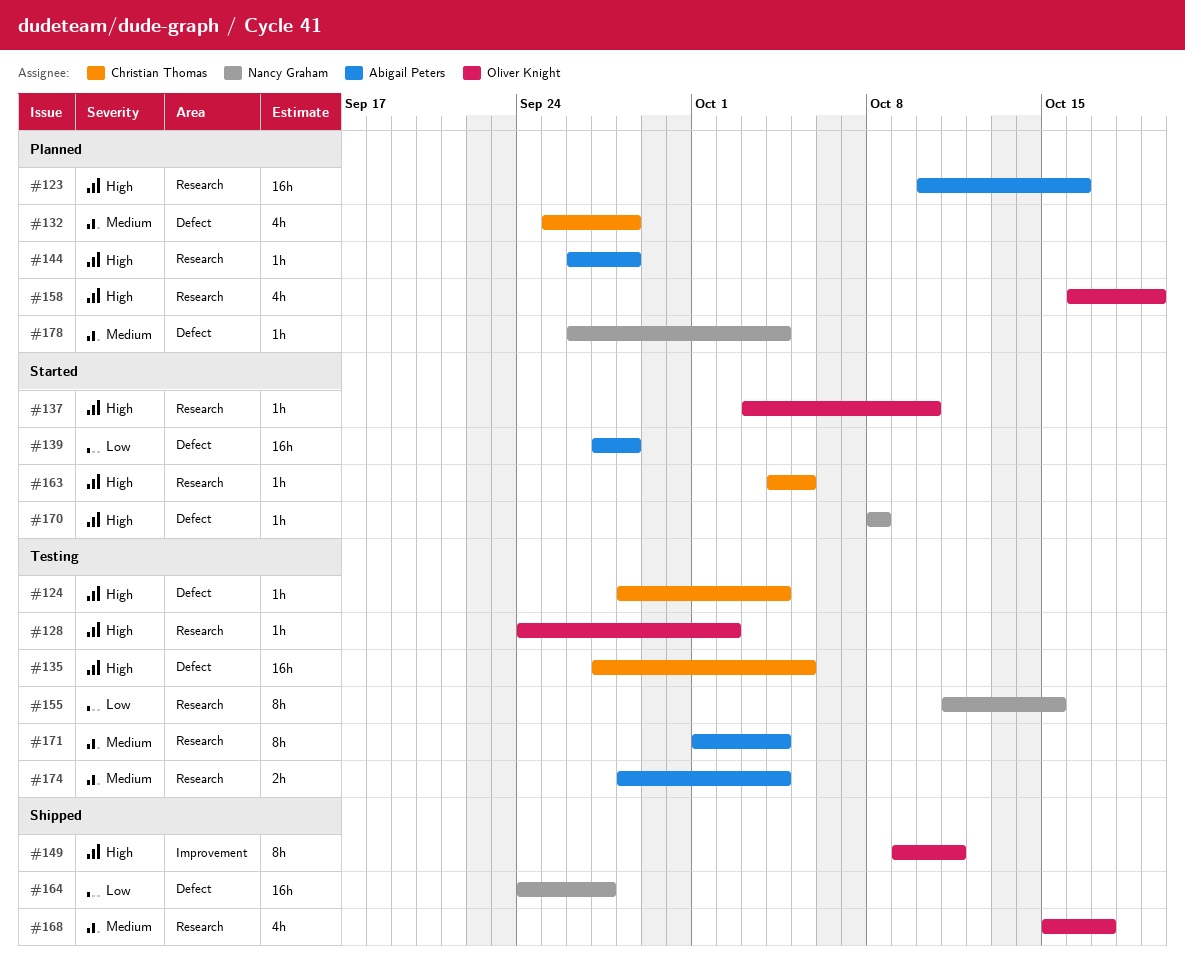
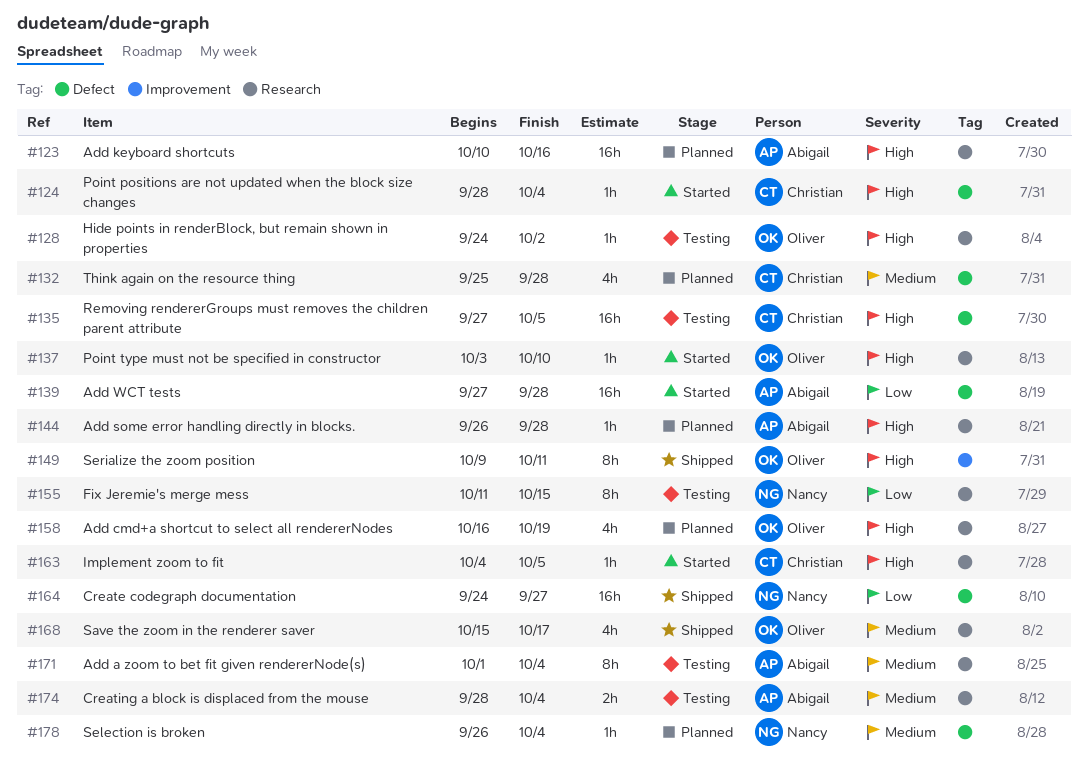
#124, status: Testing -> Started
#170: present -> none

